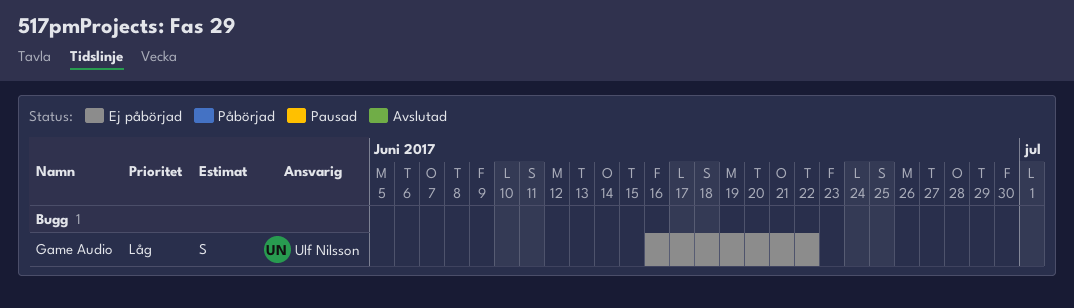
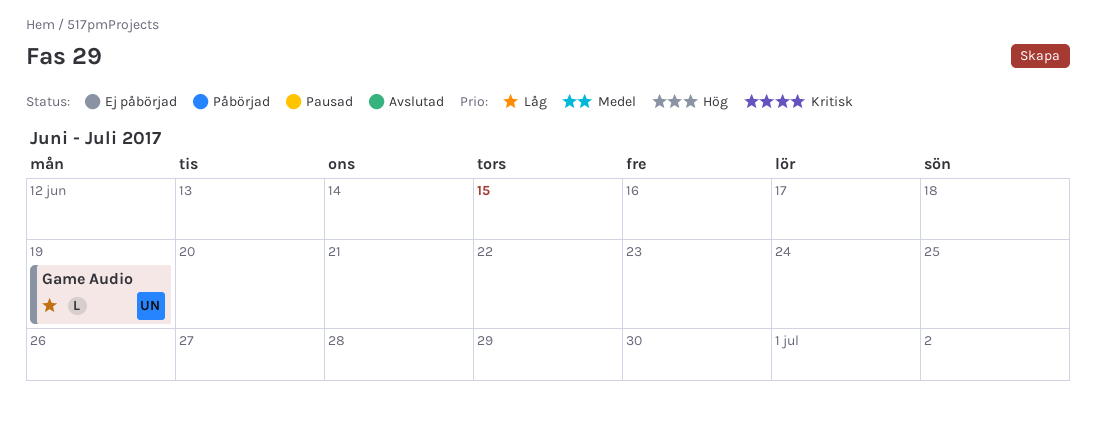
Game Audio, estimate: S -> L
Game Audio, due: Jun 22 -> Jun 19

